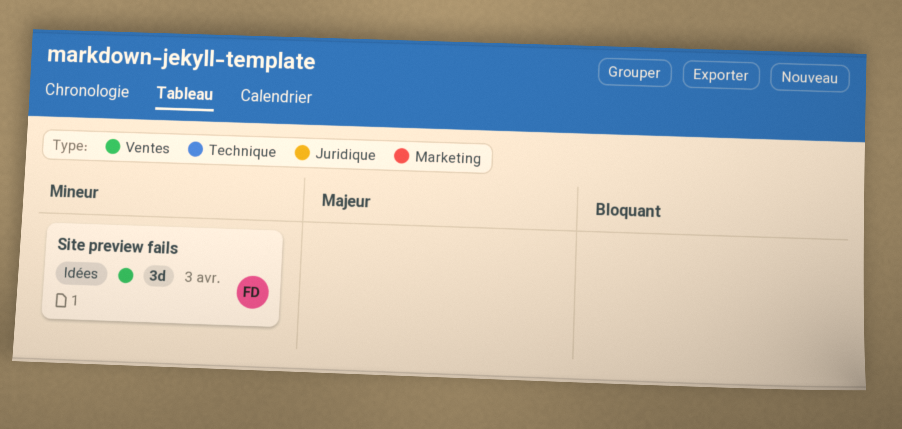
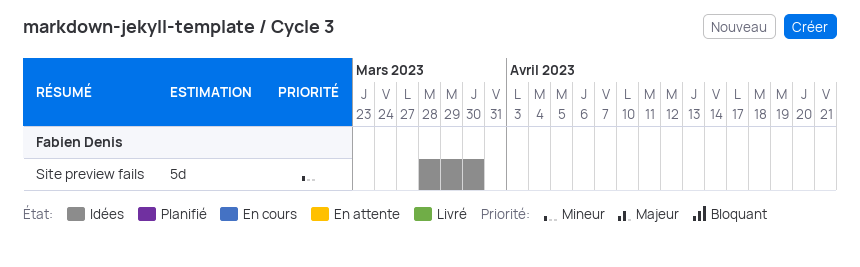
Site preview fails, estimate: 3d -> 5d
Site preview fails, due: Apr 3 -> Mar 30

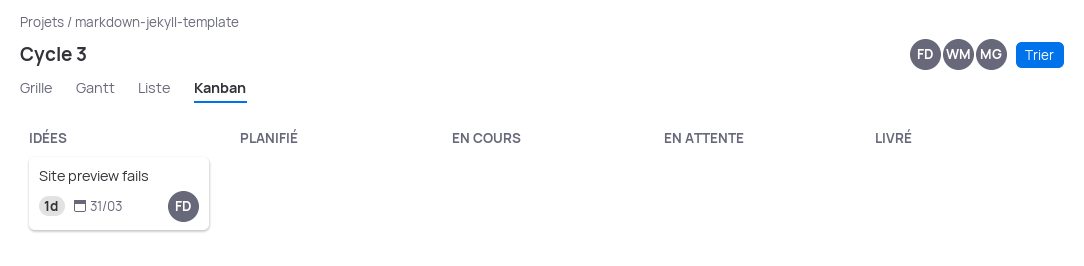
Site preview fails, estimate: 5d -> 1d
Site preview fails, due: Mar 30 -> Mar 31

